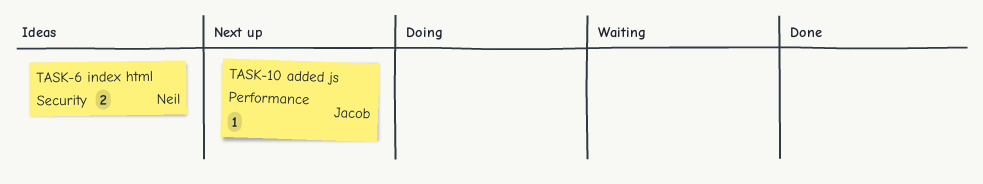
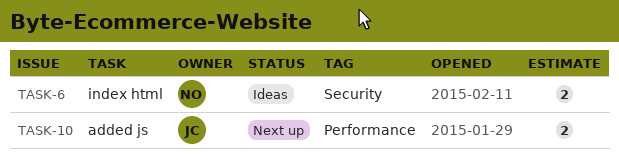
TASK-10, estimate: 1 -> 2

